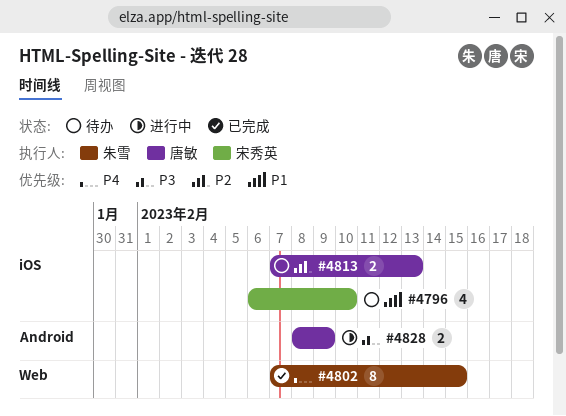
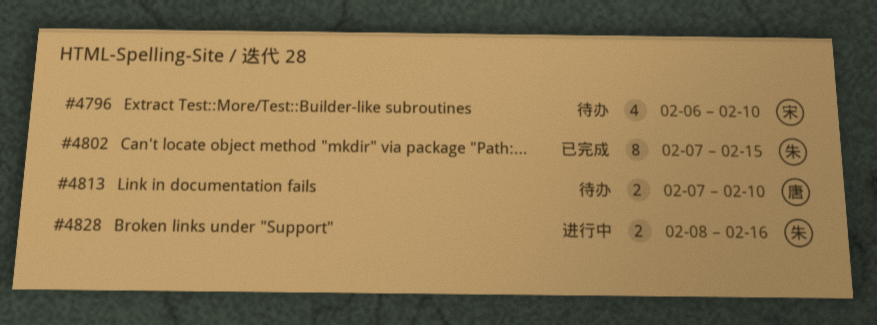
#4813, due: Feb 13 -> Feb 10
#4828, owner: 唐敏 -> 朱雪
#4828, due: Feb 9 -> Feb 16

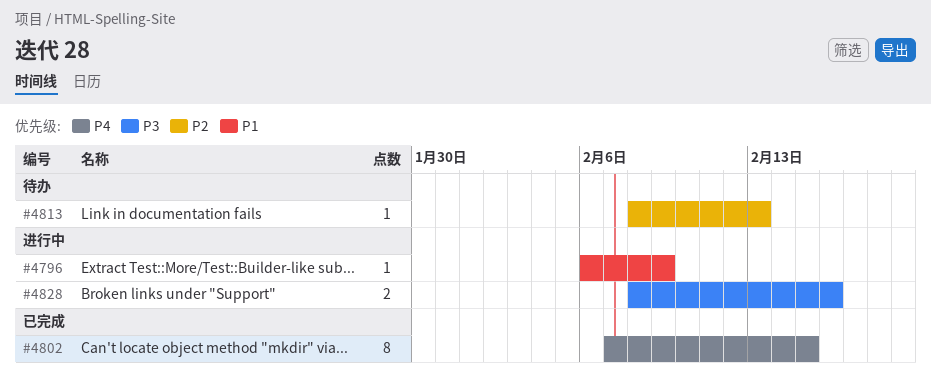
#4796, status: 待办 -> 进行中
#4796, estimate: 4 -> 1
#4796, due: Feb 10 -> Feb 9
#4813, estimate: 2 -> 1
#4813, start: Feb 7 -> Feb 8
#4813, due: Feb 10 -> Feb 13

